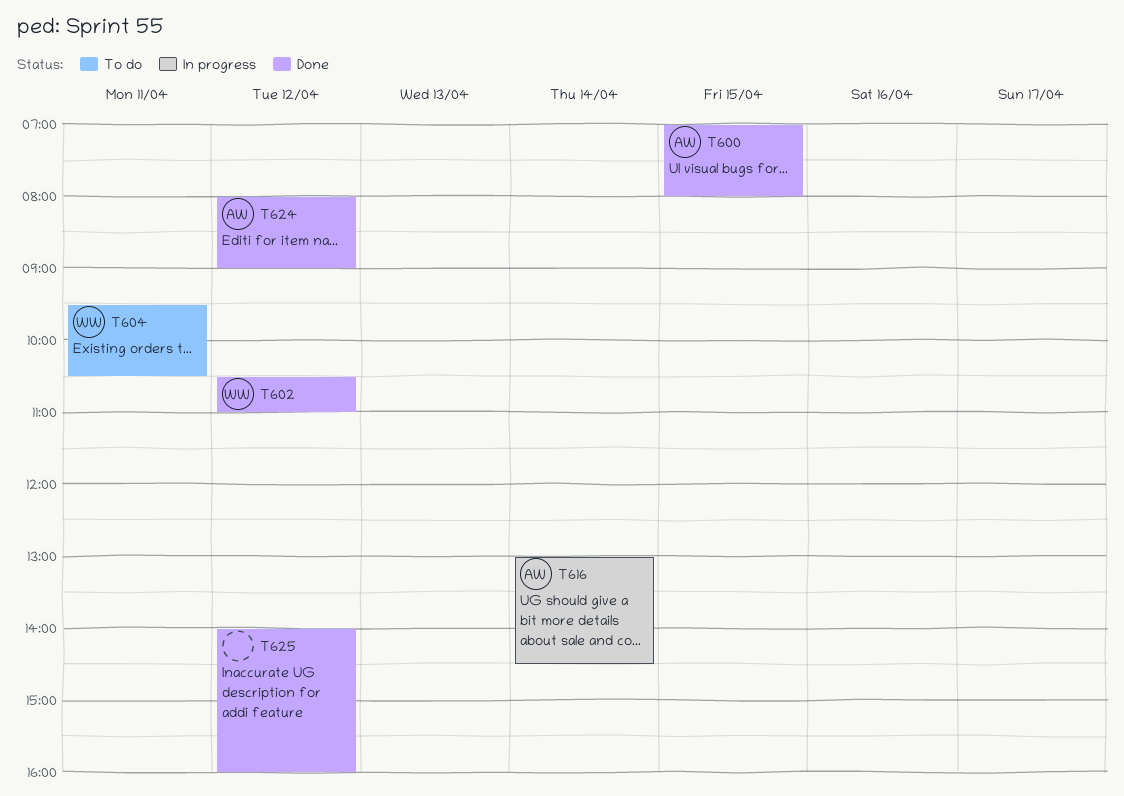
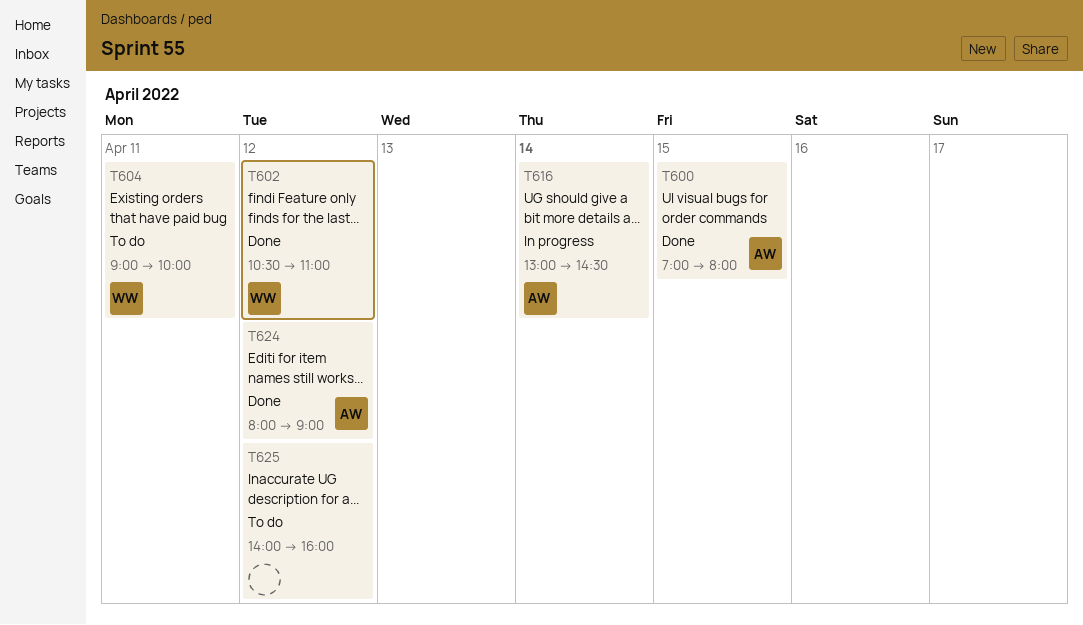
T604, begins: 09:30 -> 09:00
T604, ends: 10:30 -> 10:00
T625, status: Done -> To do

